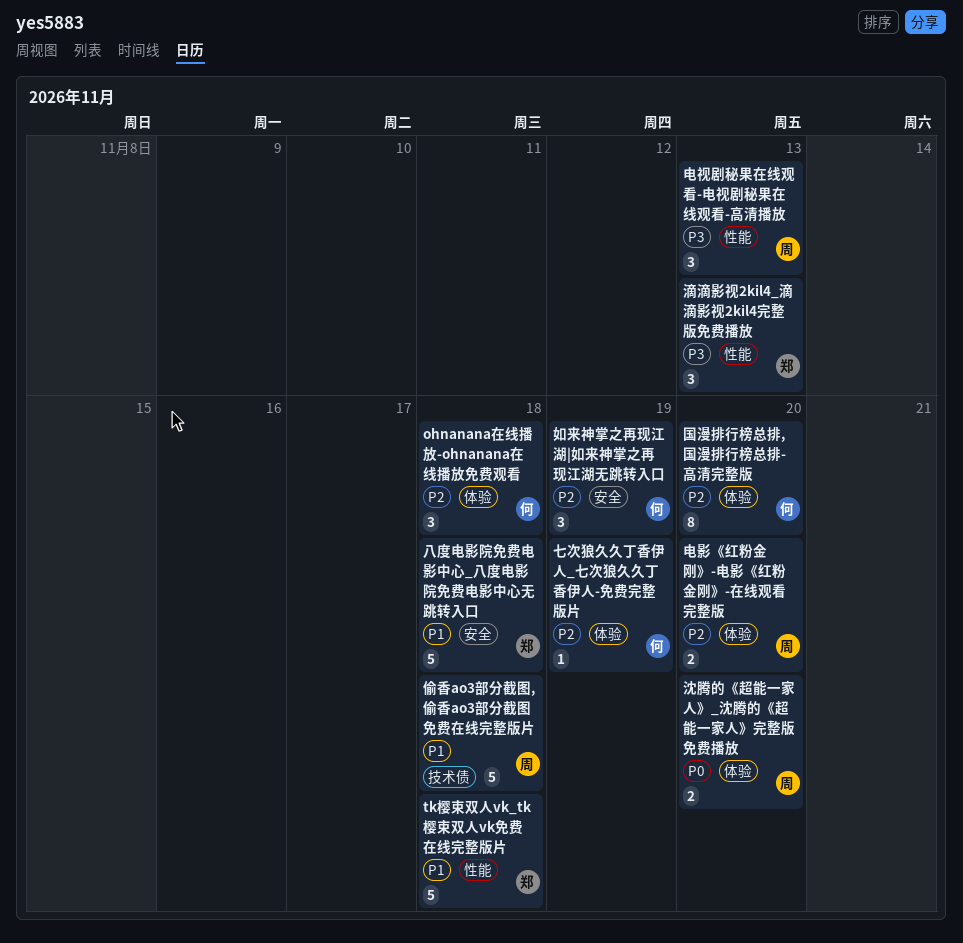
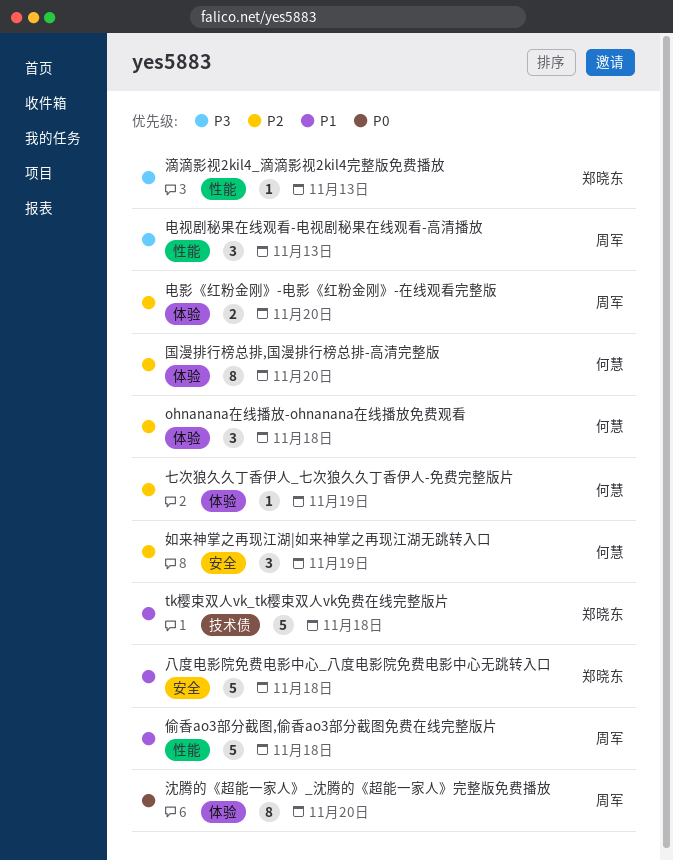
tk樱束双人vk_tk樱束双人vk免费在线完整版片, label: 性能 -> 技术债
偷香ao3部分截图,偷香ao3部分截图免费在线完整版片, label: 技术债 -> 性能
沈腾的《超能一家人》_沈腾的《超能一家人》完整版免费播放, estimate: 2 -> 8
滴滴影视2kil4_滴滴影视2kil4完整版免费播放, estimate: 3 -> 1

